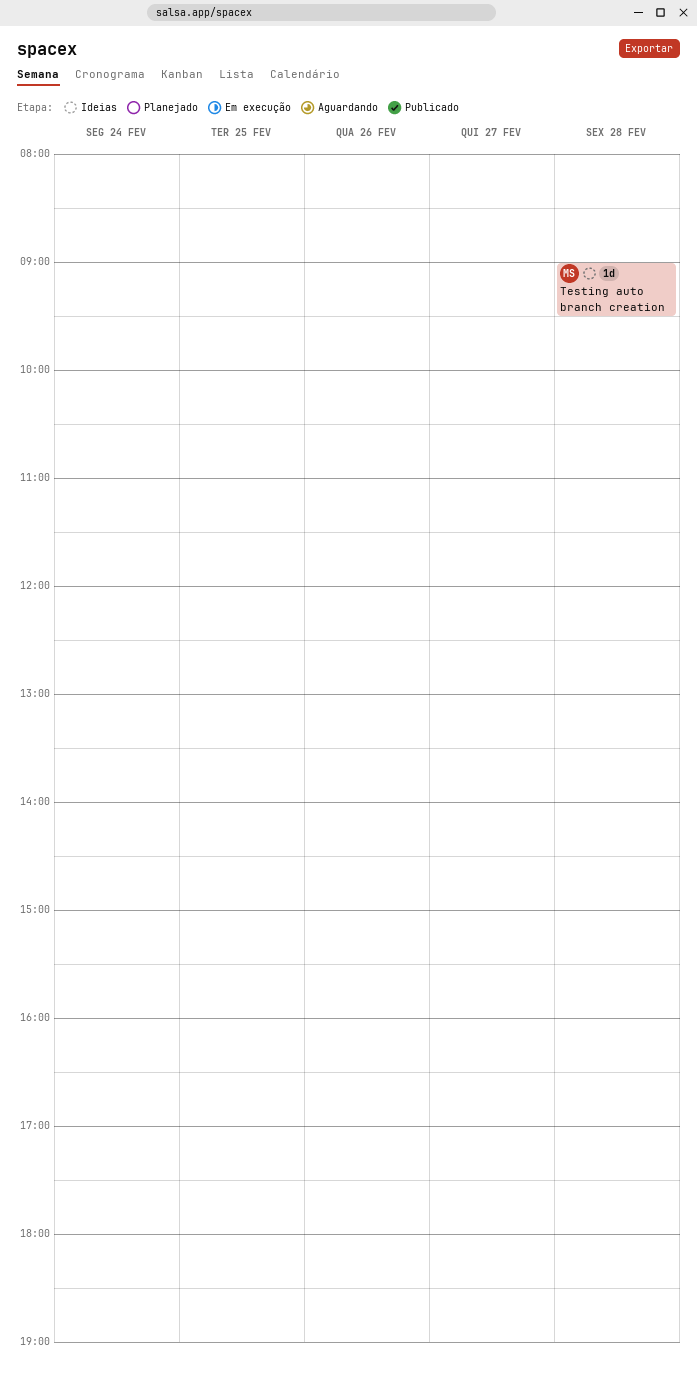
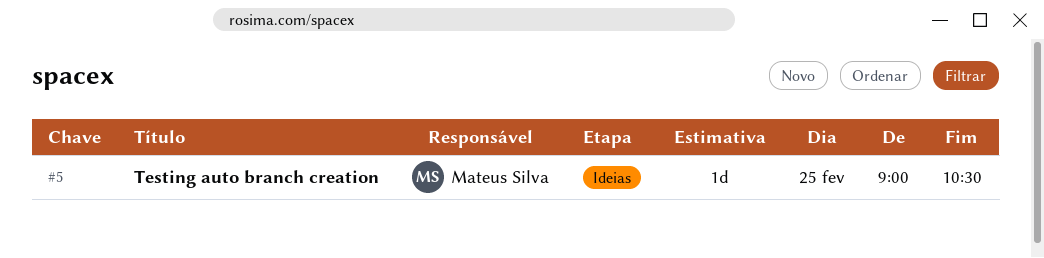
Testing auto branch creation, day: Feb 28 -> Feb 25
Testing auto branch creation, ends: 09:30 -> 10:30

